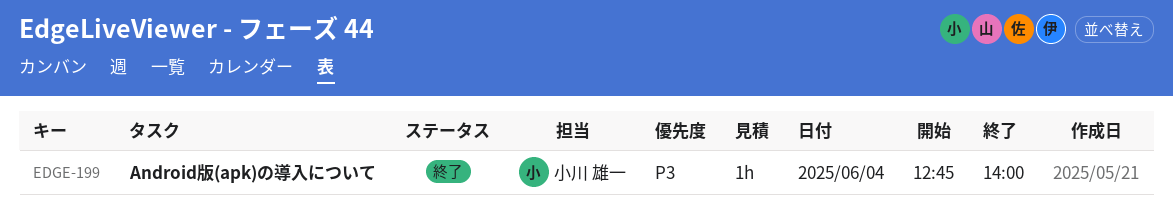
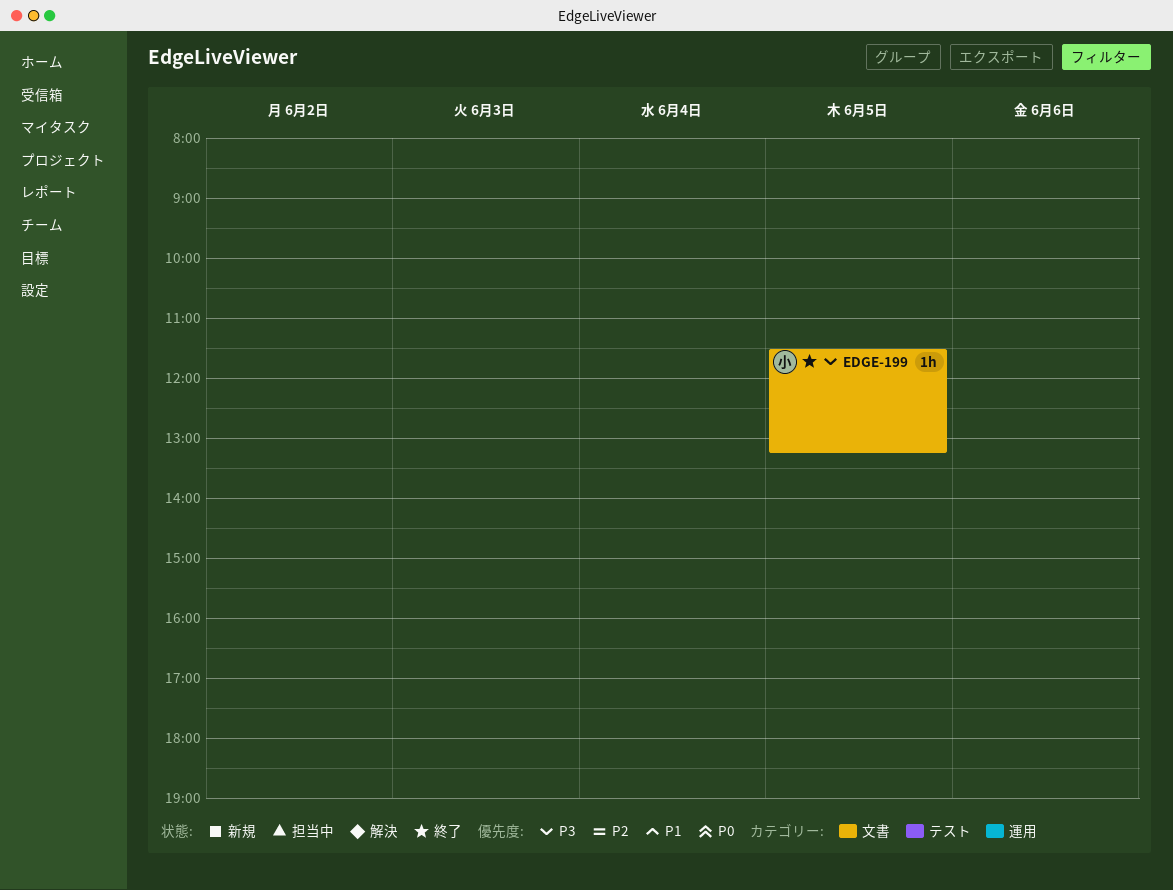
EDGE-199, day: Jun 4 -> Jun 5
EDGE-199, begins: 12:45 -> 11:30
EDGE-199, ends: 14:00 -> 13:15

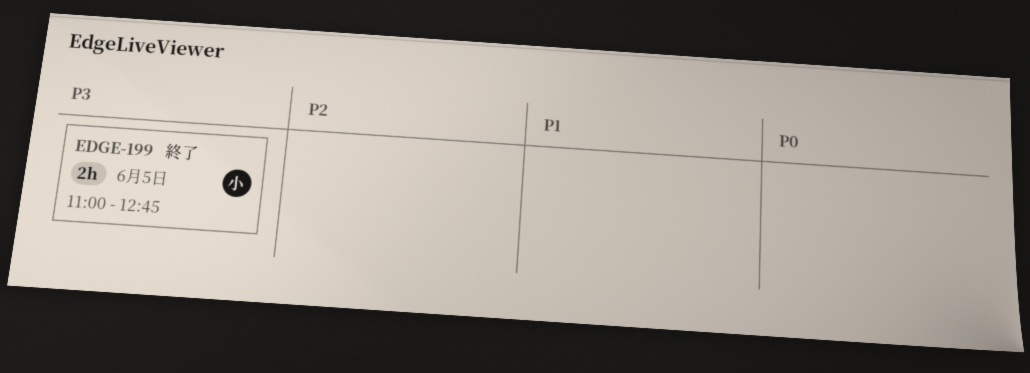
EDGE-199, estimate: 1h -> 2h
EDGE-199, begins: 11:30 -> 11:00
EDGE-199, ends: 13:15 -> 12:45

